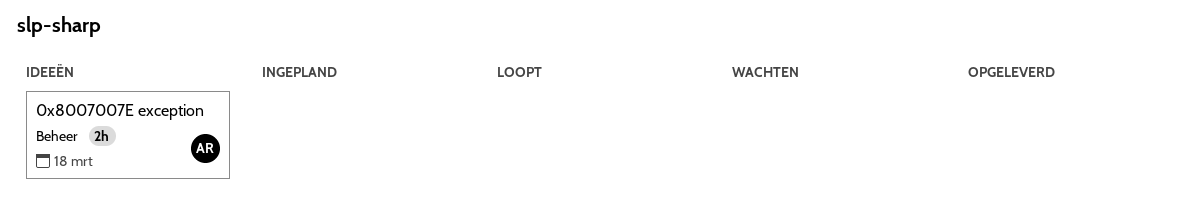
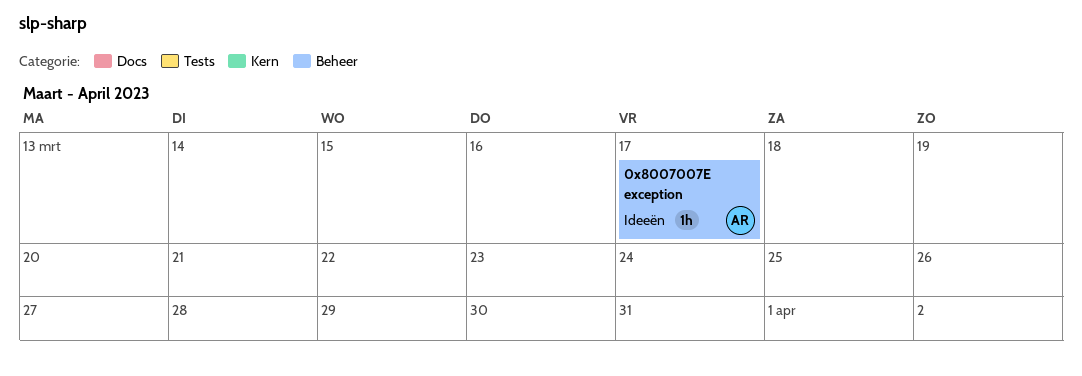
0x8007007E exception, estimate: 2h -> 1h
0x8007007E exception, due: Mar 18 -> Mar 17

